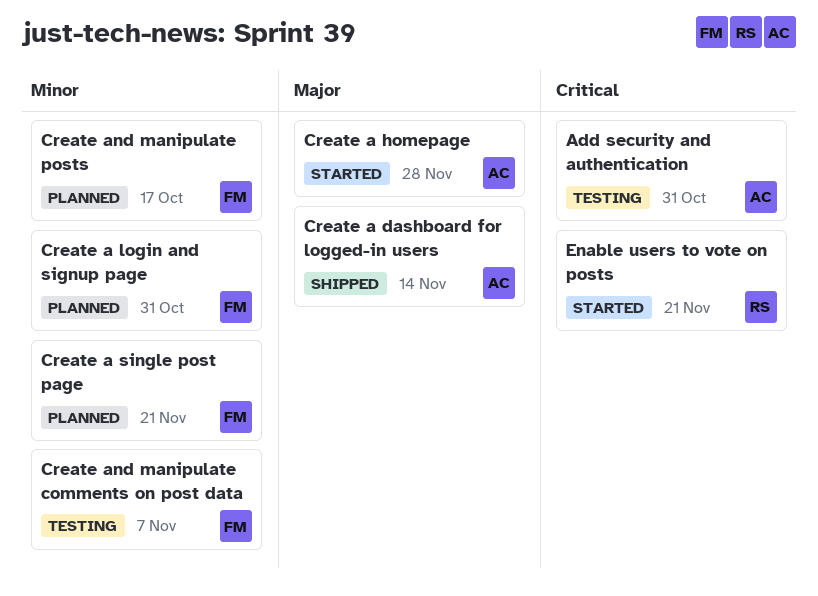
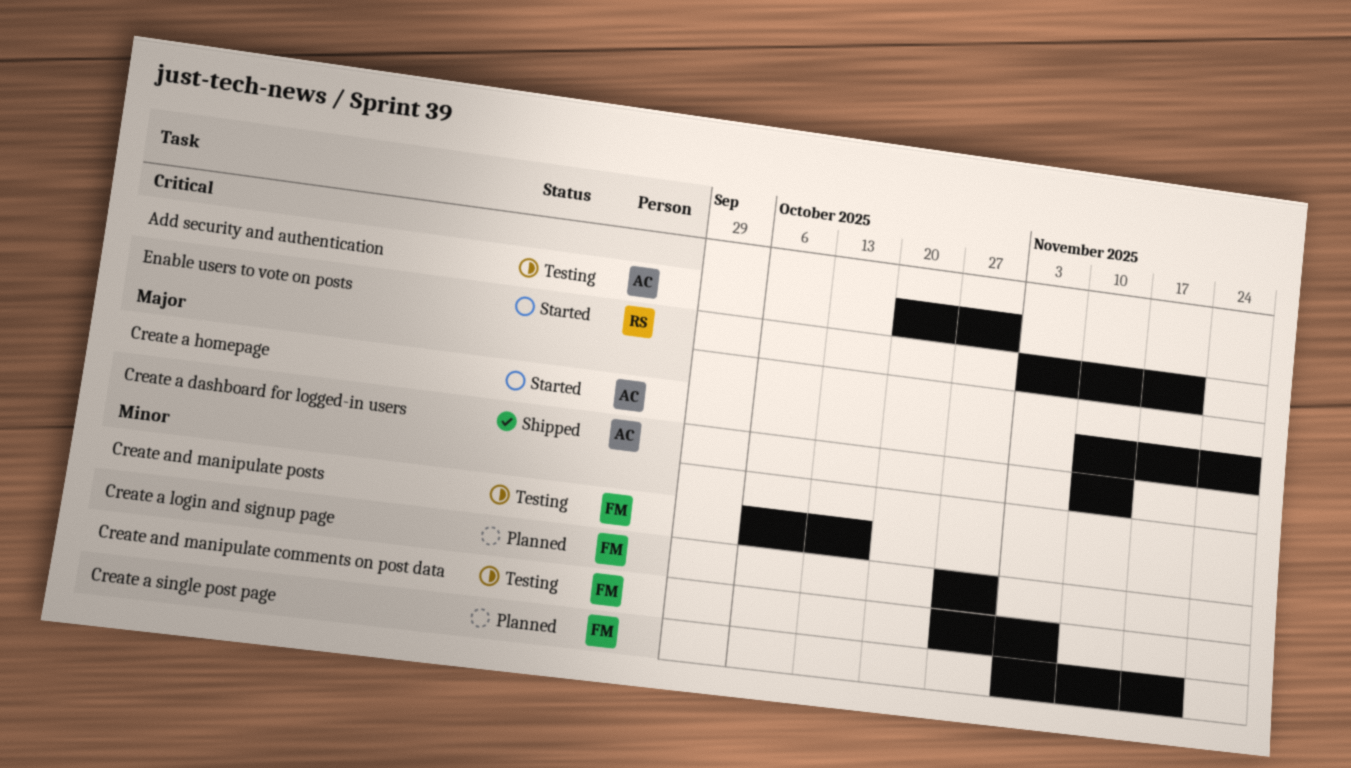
Create and manipulate posts, status: Planned -> Testing

